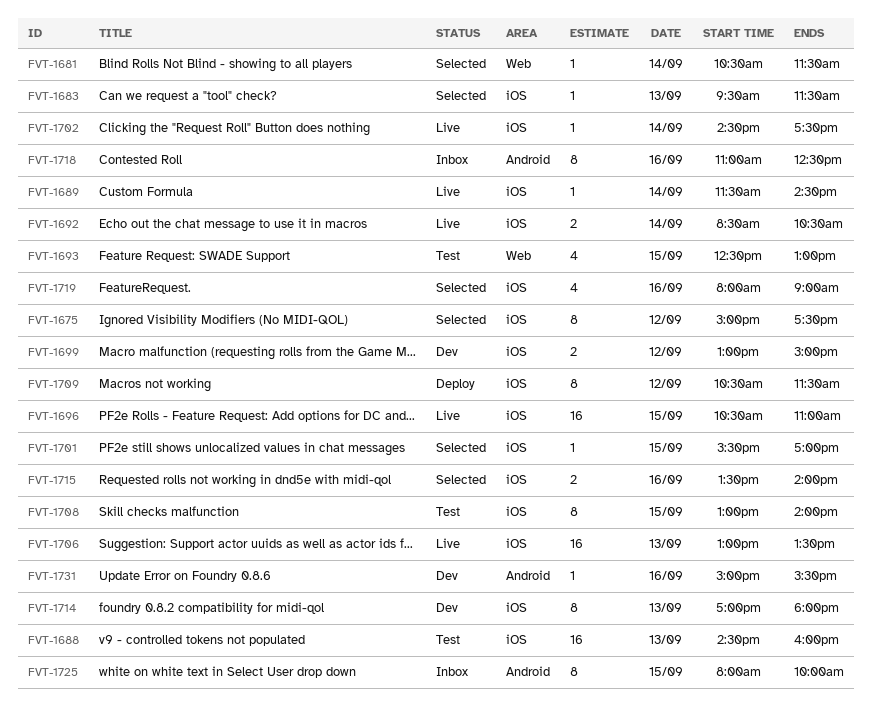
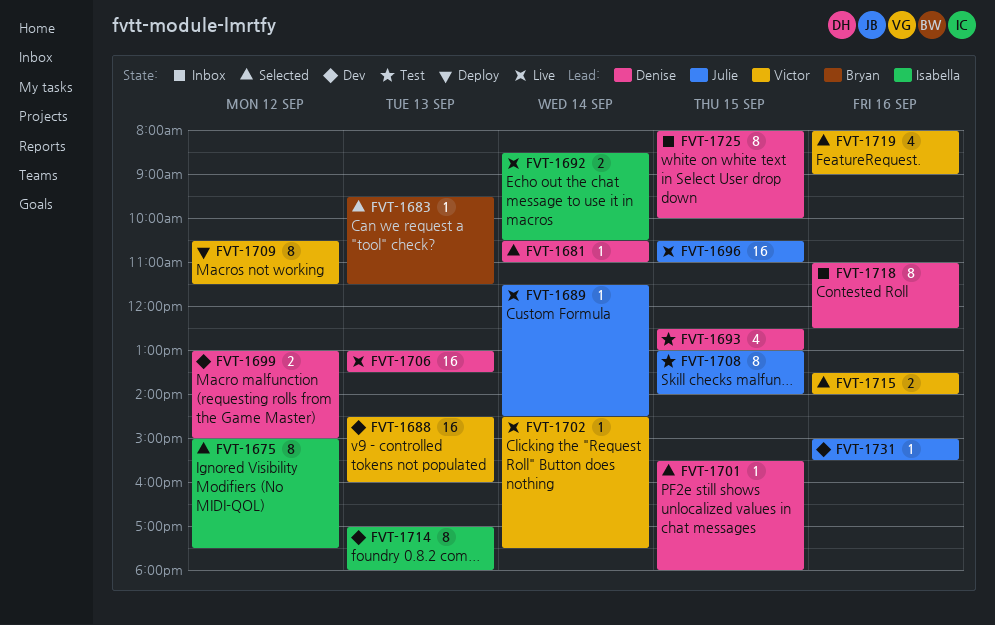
FVT-1681, ends: 11:30 -> 11:00
FVT-1688, status: Test -> Dev
FVT-1701, ends: 17:00 -> 18:00

